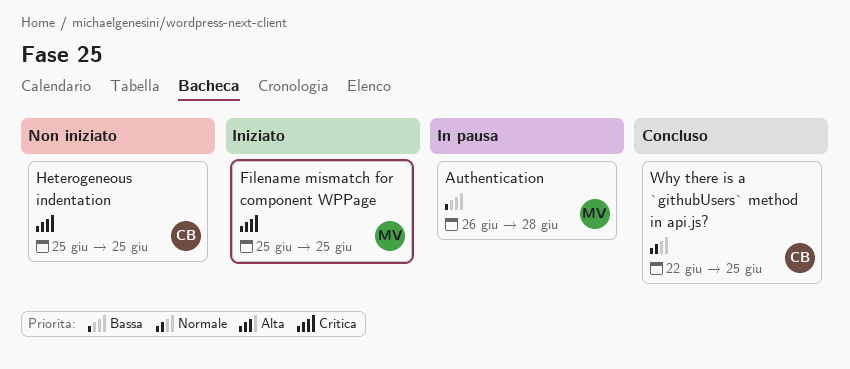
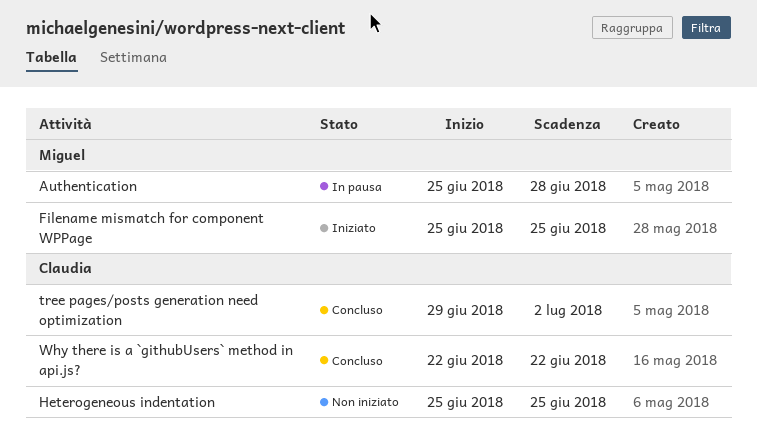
Authentication, start: Jun 26 -> Jun 25
tree pages/posts generation need optimization: none -> present
Why there is a `githubUsers` method in api.js?, due: Jun 25 -> Jun 22

